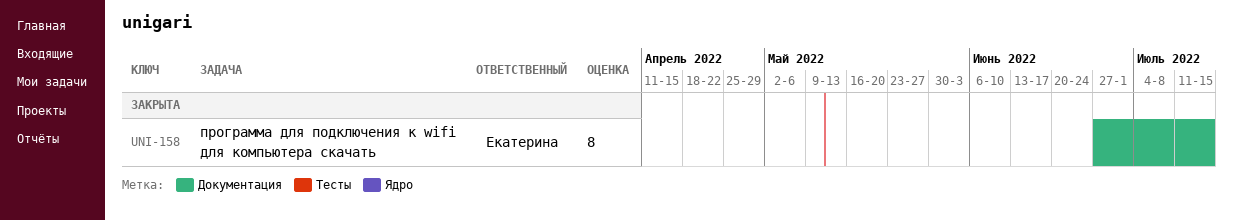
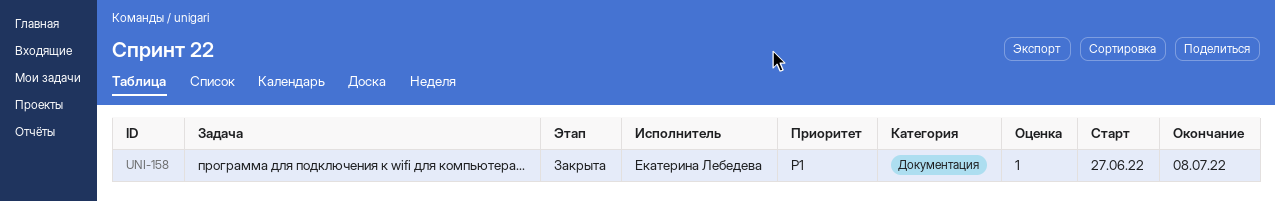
UNI-158, estimate: 8 -> 1
UNI-158, due: Jul 15 -> Jul 8

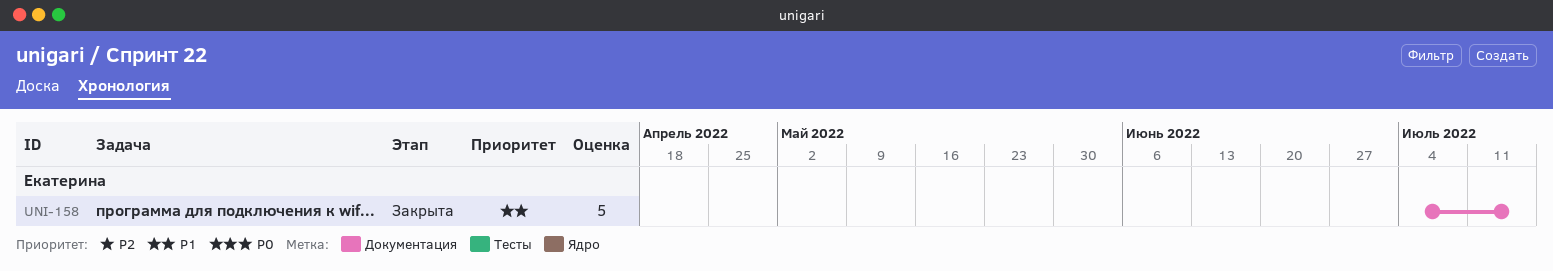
UNI-158, estimate: 1 -> 5
UNI-158, start: Jun 27 -> Jul 4
UNI-158, due: Jul 8 -> Jul 15

